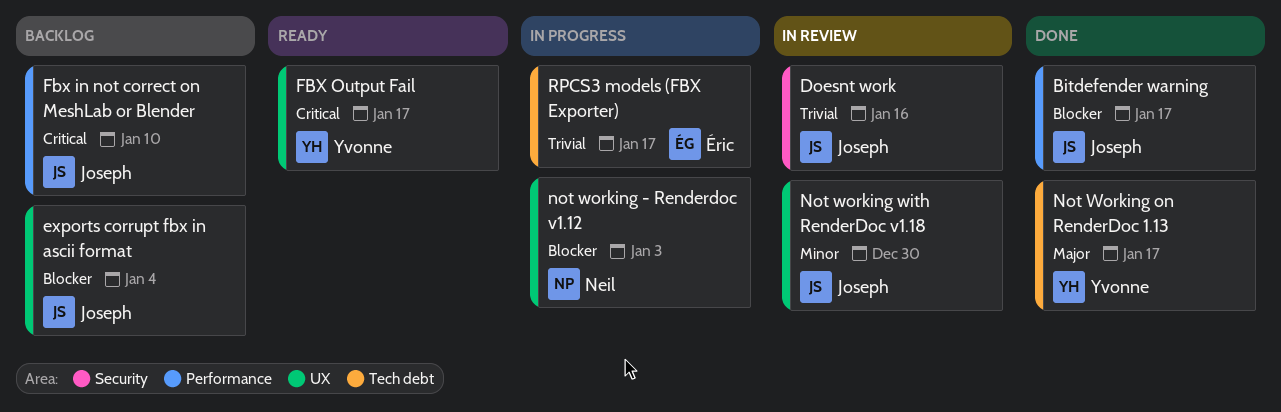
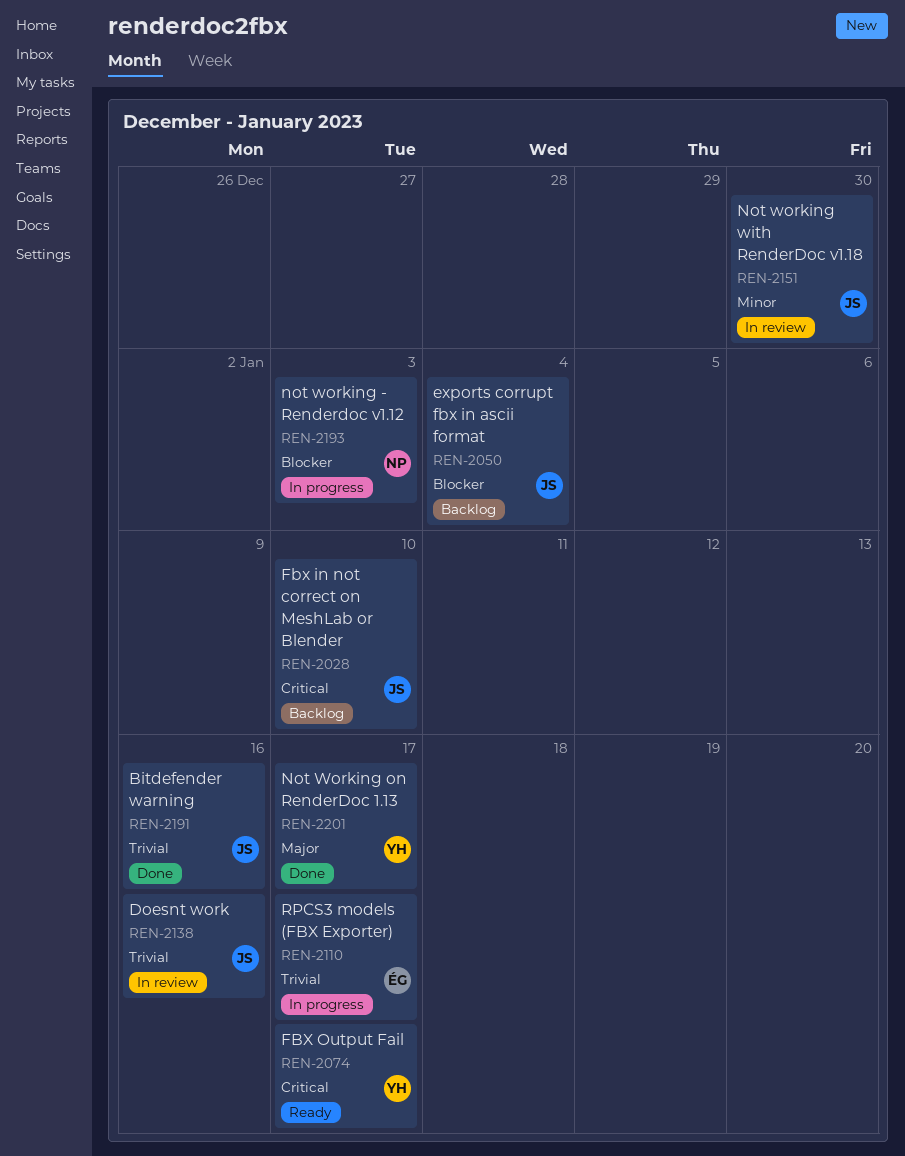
Bitdefender warning, priority: Blocker -> Trivial
Bitdefender warning, due: Jan 17 -> Jan 16

